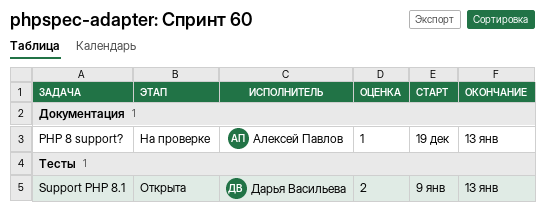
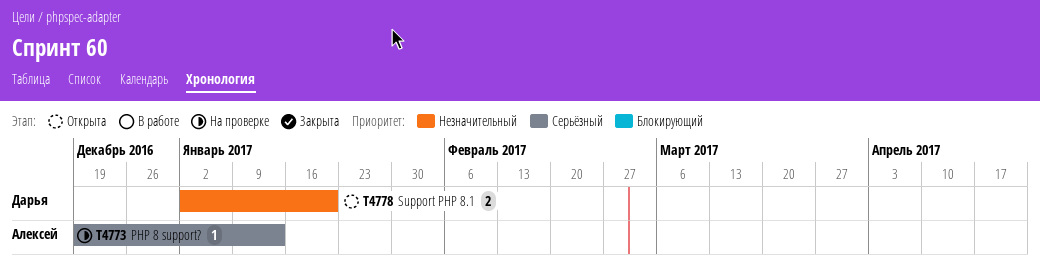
Support PHP 8.1, start: Jan 9 -> Jan 2
Support PHP 8.1, due: Jan 13 -> Jan 20

